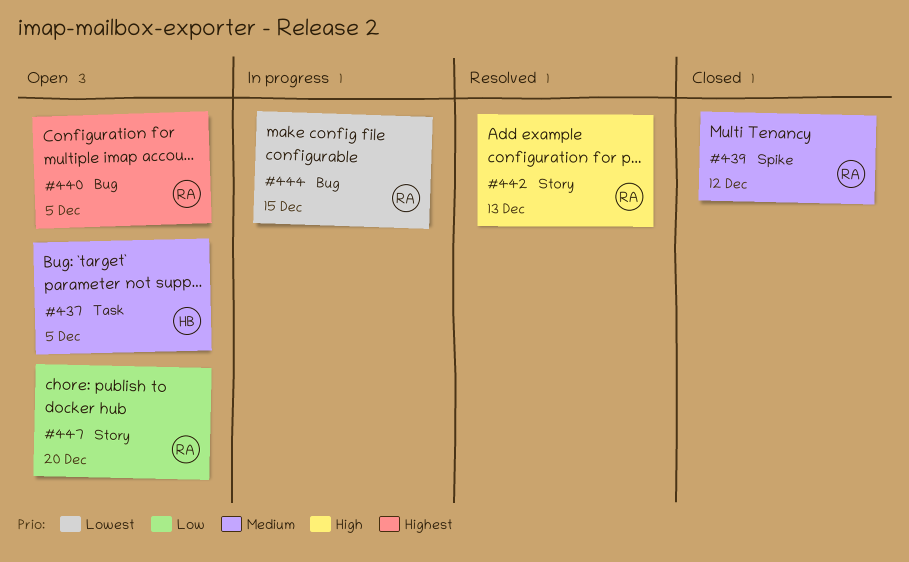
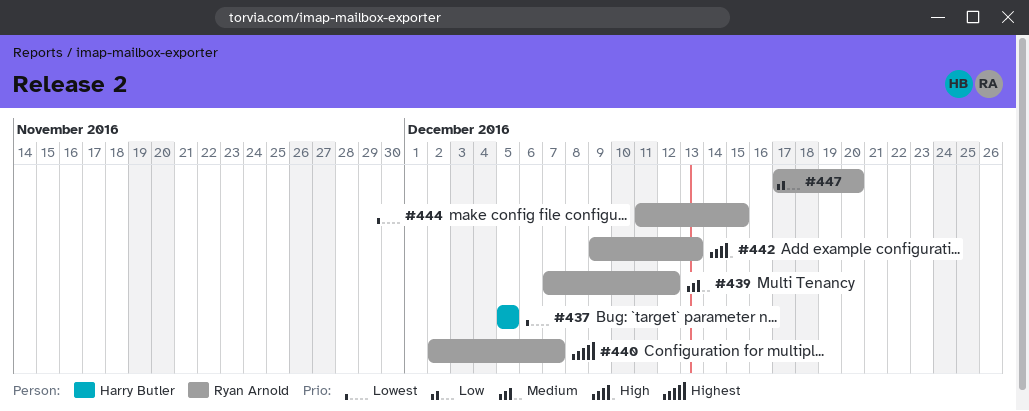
#437, priority: Medium -> Lowest
#440, due: Dec 5 -> Dec 7

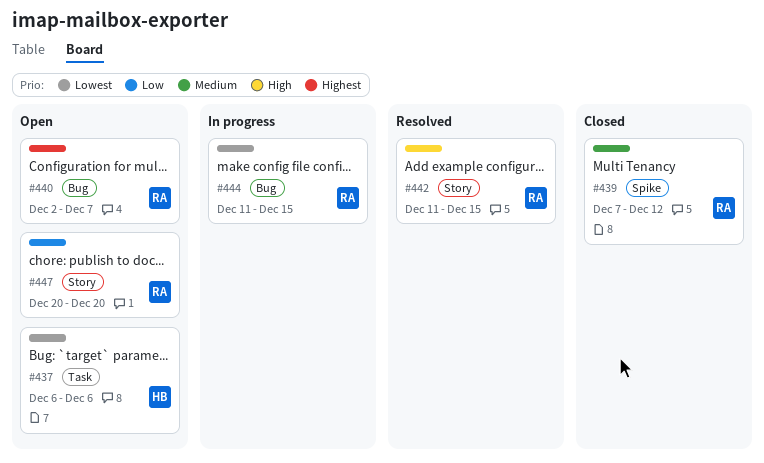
#437, start: Dec 5 -> Dec 6
#437, due: Dec 5 -> Dec 6
#442, start: Dec 9 -> Dec 11
#442, due: Dec 13 -> Dec 15
#447, start: Dec 17 -> Dec 20

